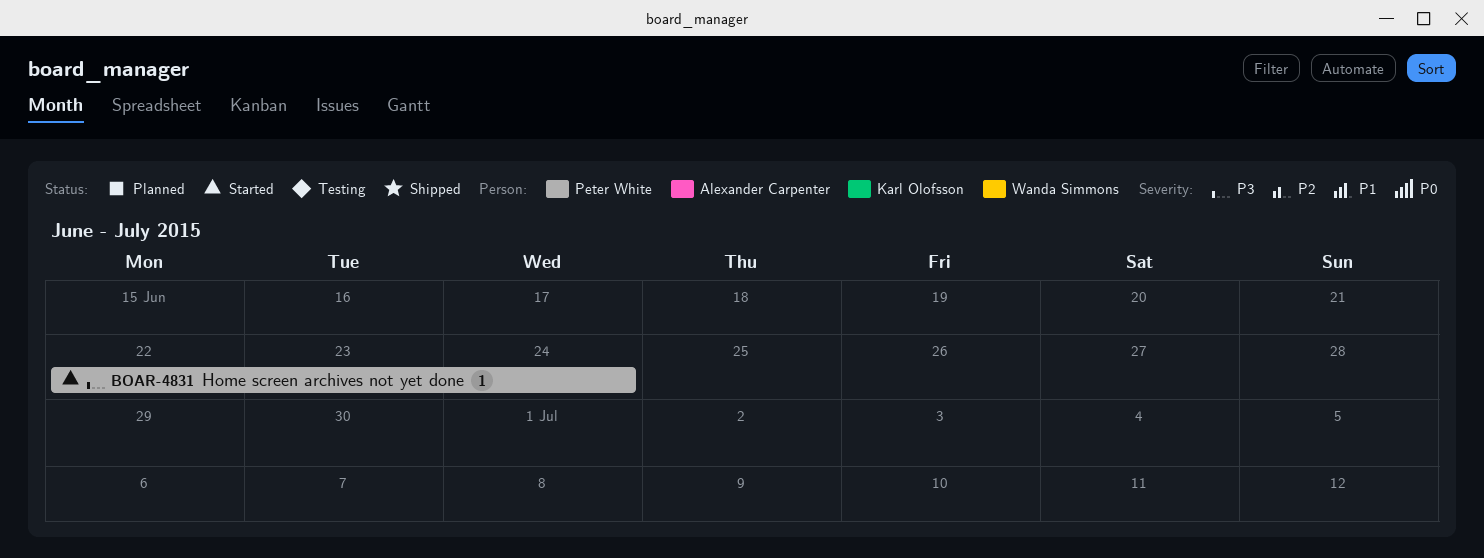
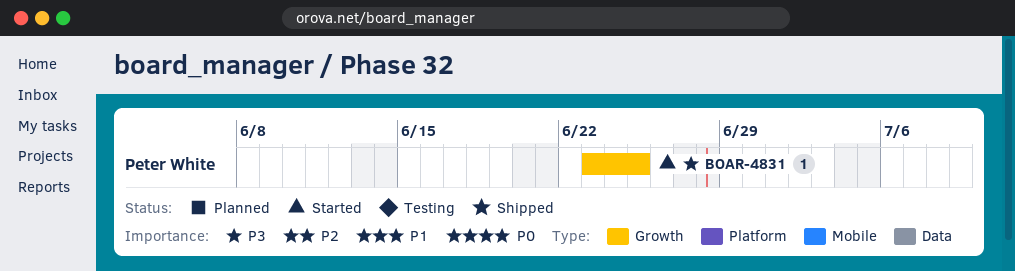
BOAR-4831, start: Jun 22 -> Jun 23
BOAR-4831, due: Jun 24 -> Jun 25

